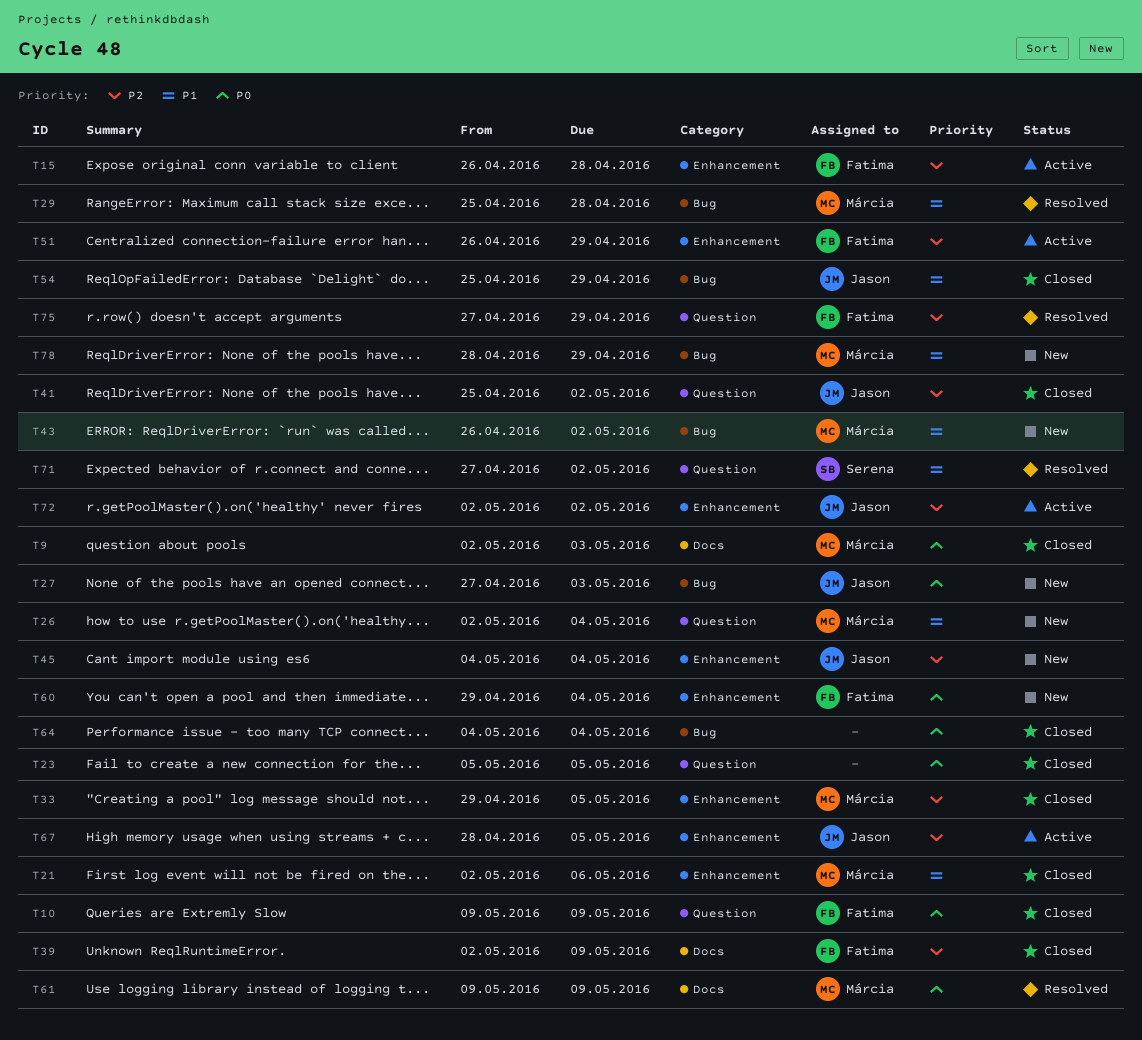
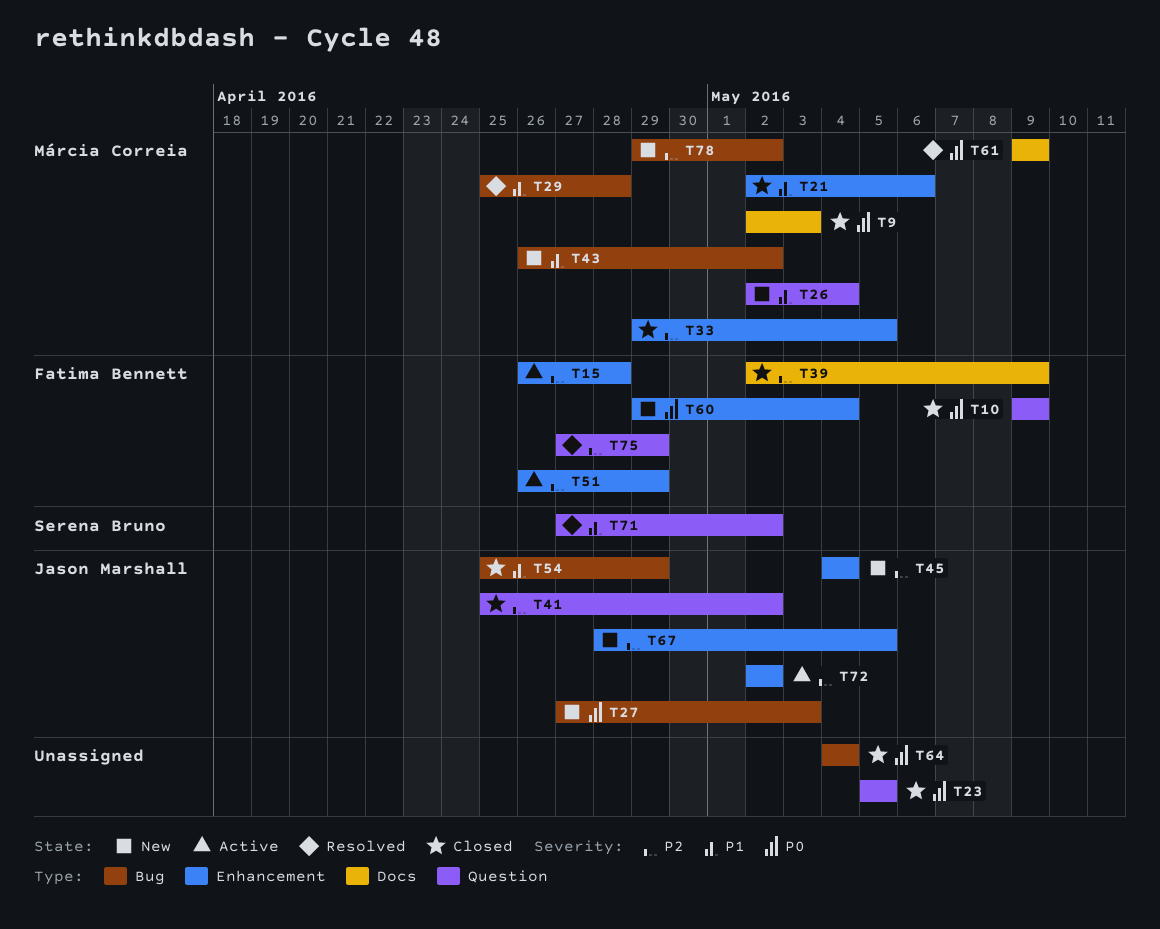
T67, status: Active -> New
T78, priority: P1 -> P2
T78, start: Apr 28 -> Apr 29
T78, due: Apr 29 -> May 2

